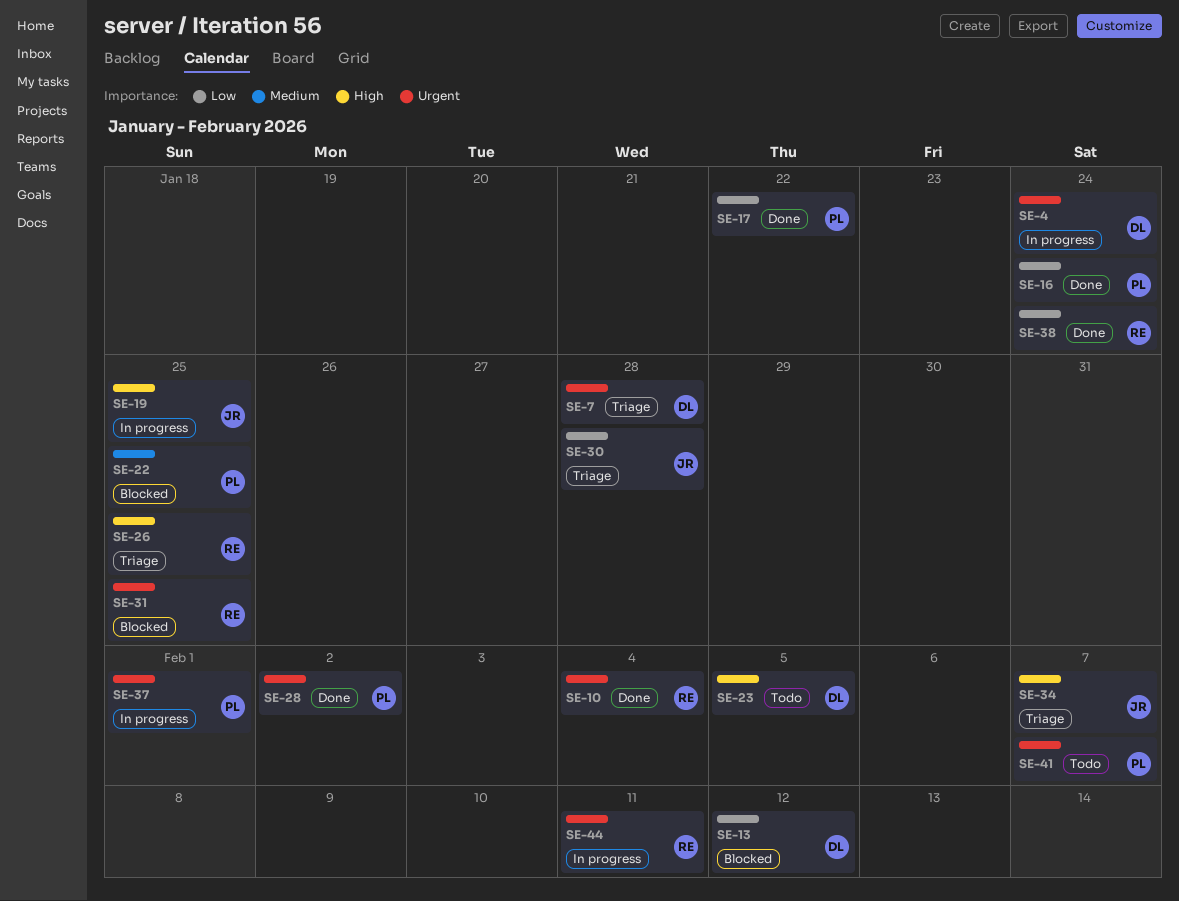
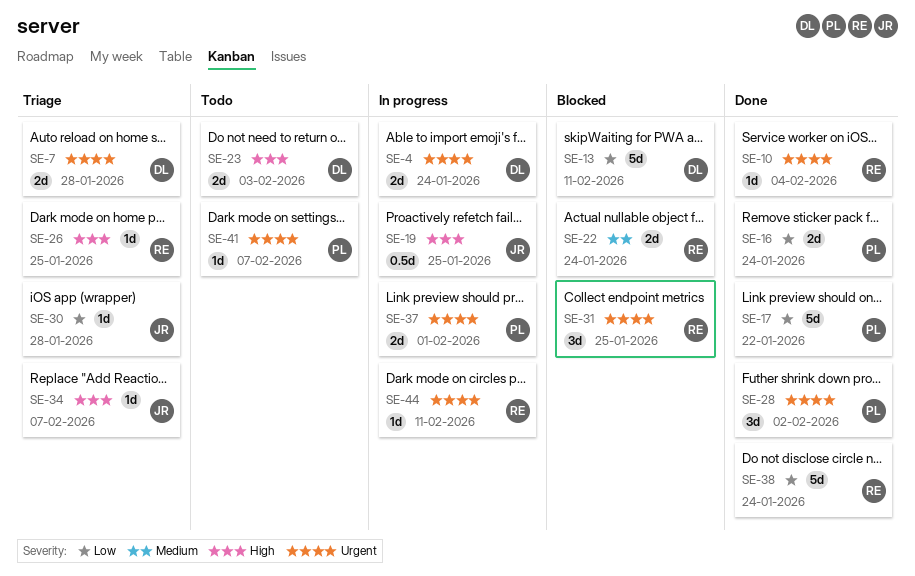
SE-13, due: Feb 12 -> Feb 11
SE-22, owner: PL -> RE
SE-22, due: Jan 25 -> Jan 24
SE-23, due: Feb 5 -> Feb 3

